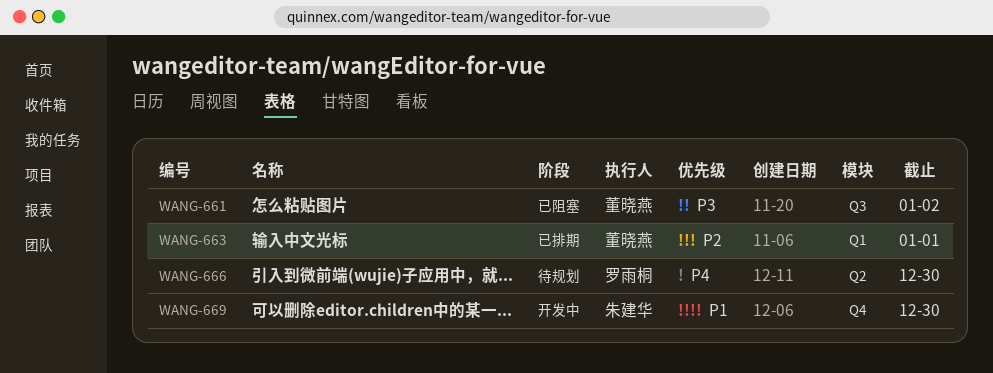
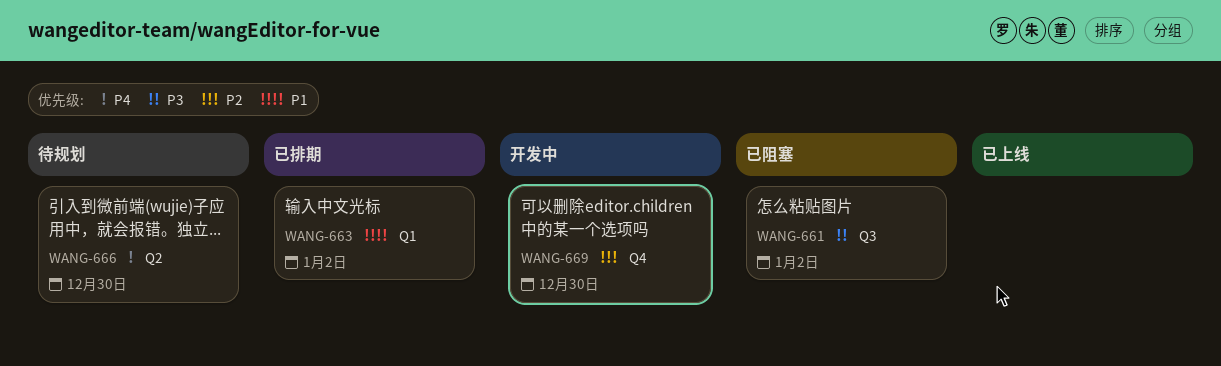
WANG-663, priority: P2 -> P1
WANG-663, due: Jan 1 -> Jan 2
WANG-669, priority: P1 -> P2

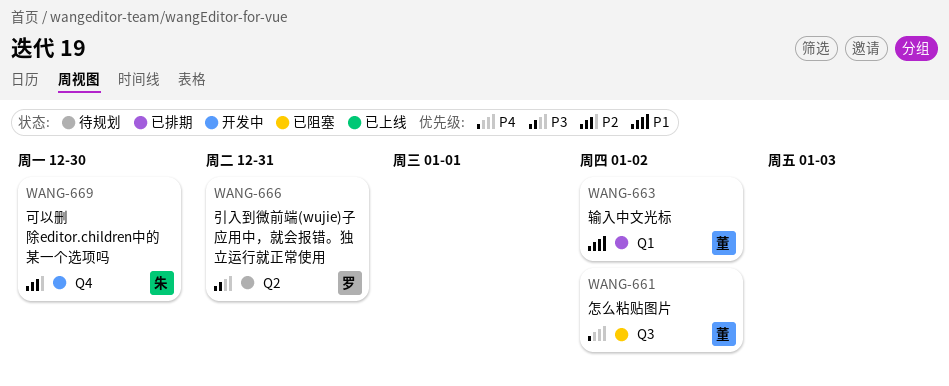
WANG-661, priority: P3 -> P4
WANG-666, priority: P4 -> P3
WANG-666, due: Dec 30 -> Dec 31

